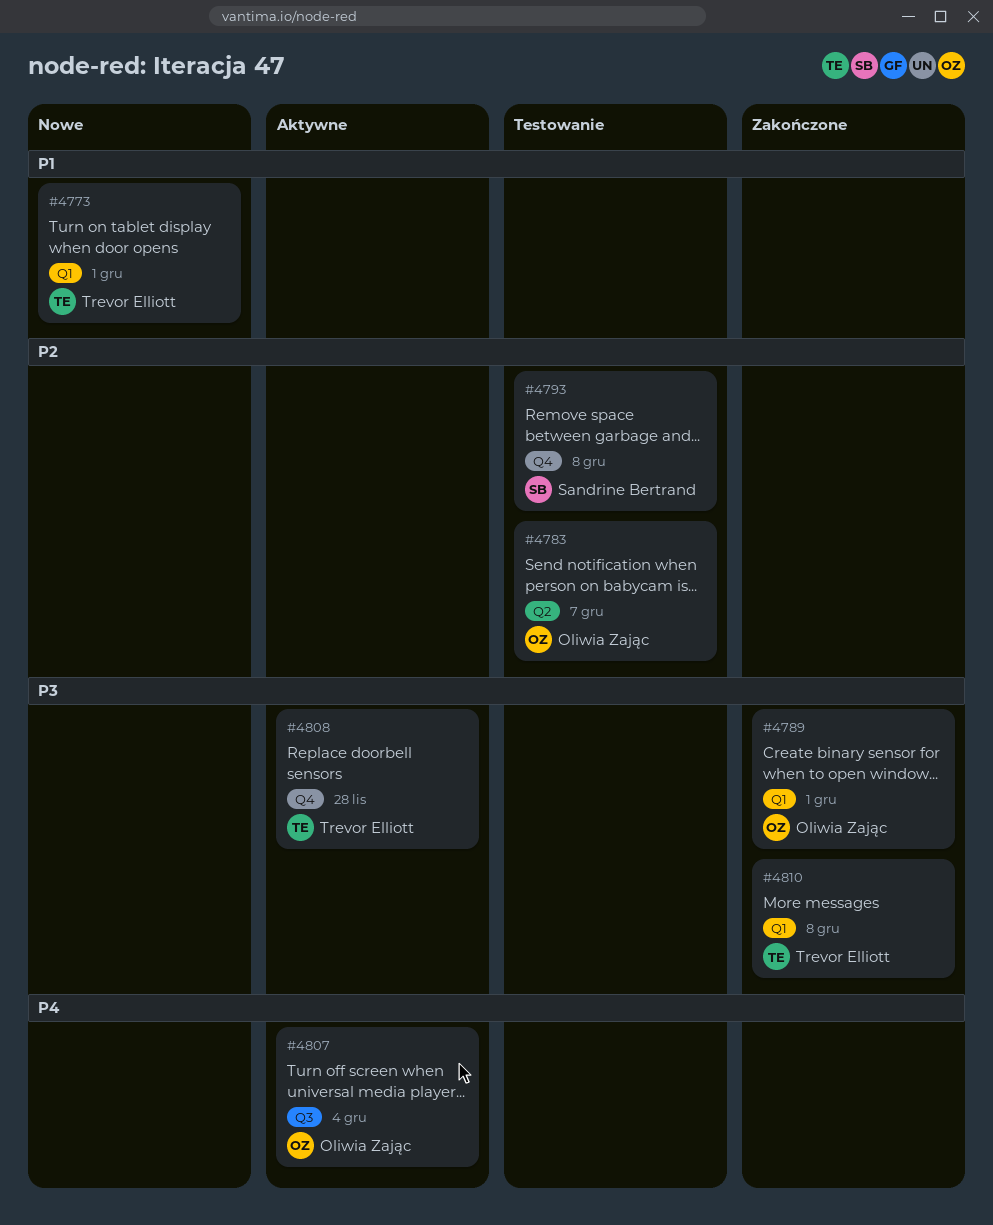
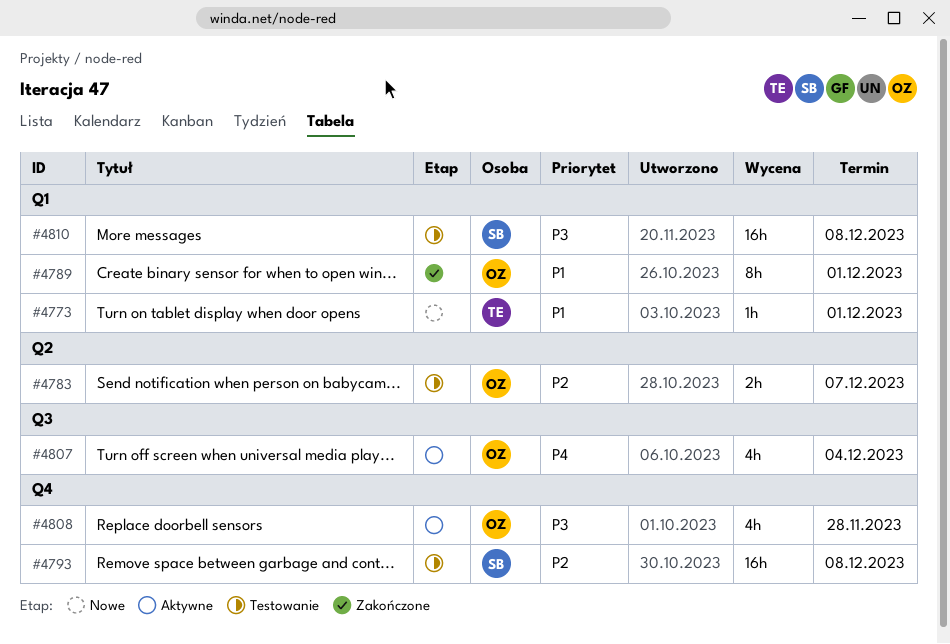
#4789, priority: P3 -> P1
#4808, owner: Trevor Elliott -> Oliwia Zając
#4810, status: Zakończone -> Testowanie
#4810, owner: Trevor Elliott -> Sandrine Bertrand

